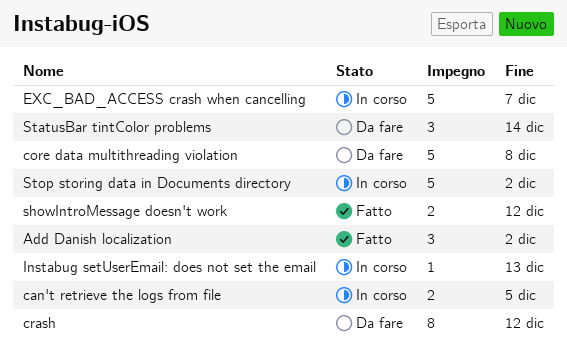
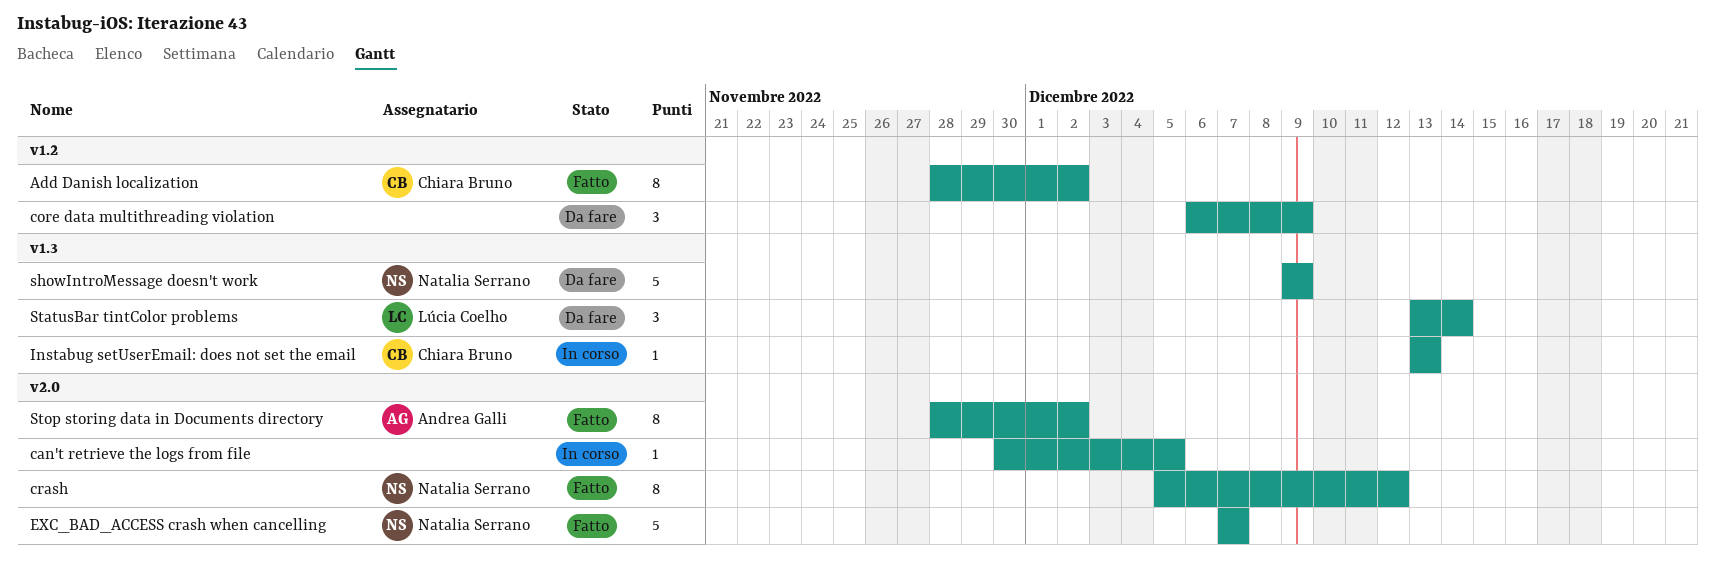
Add Danish localization, estimate: 3 -> 8
can't retrieve the logs from file, estimate: 2 -> 1
core data multithreading violation, estimate: 5 -> 3
core data multithreading violation, due: Dec 8 -> Dec 9
crash, status: Da fare -> Fatto
EXC_BAD_ACCESS crash when cancelling, status: In corso -> Fatto
showIntroMessage doesn't work, status: Fatto -> Da fare
showIntroMessage doesn't work, estimate: 2 -> 5
showIntroMessage doesn't work, due: Dec 12 -> Dec 9
Stop storing data in Documents directory, status: In corso -> Fatto
Stop storing data in Documents directory, estimate: 5 -> 8

